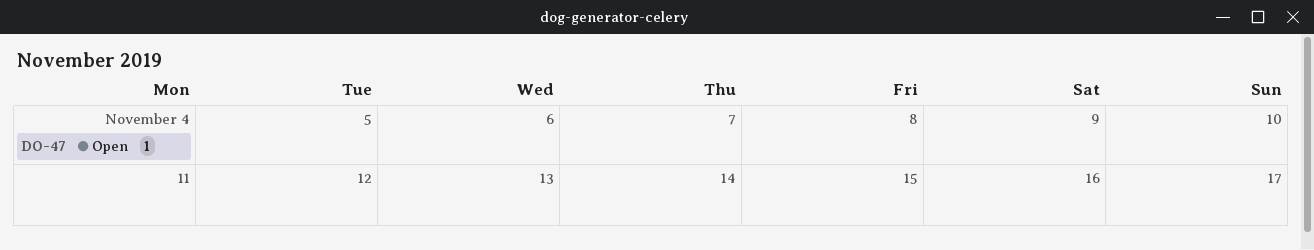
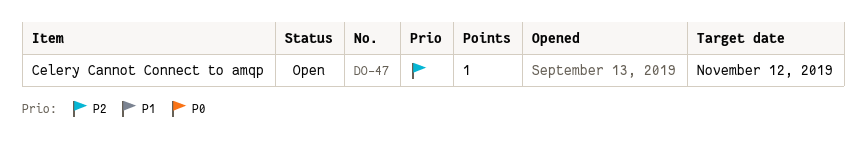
DO-47, due: Nov 4 -> Nov 12

